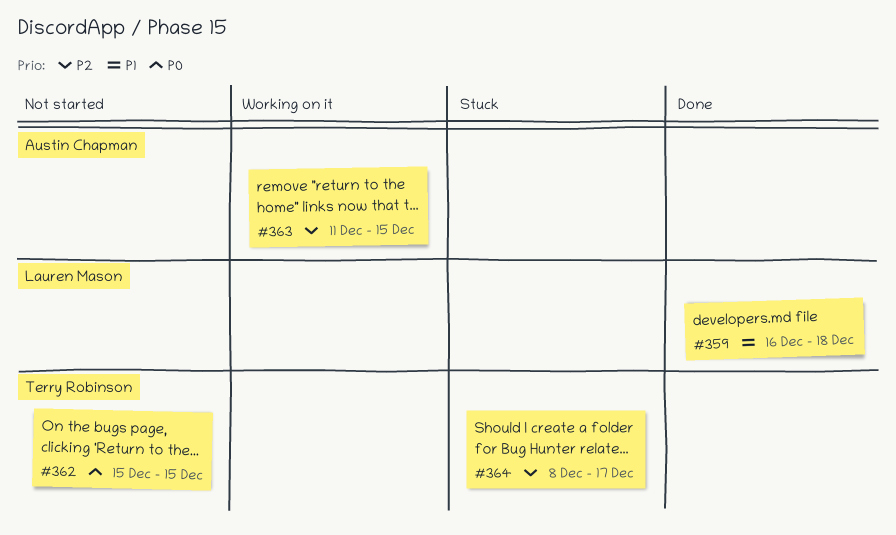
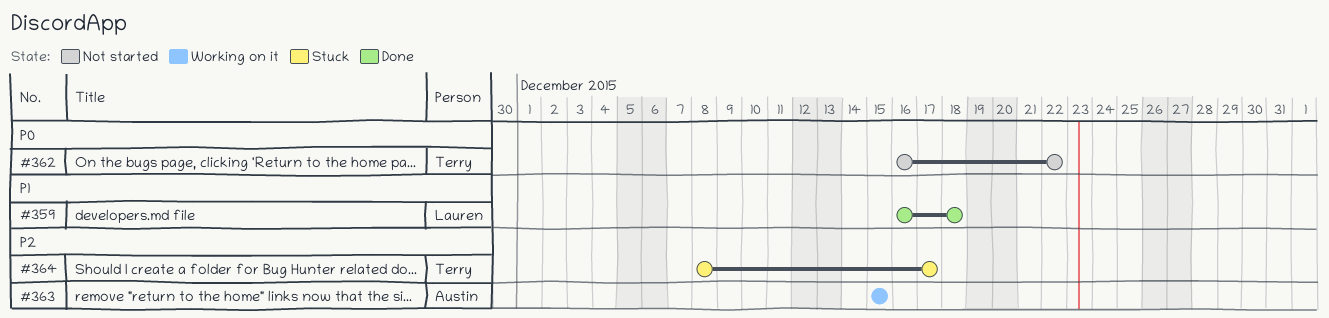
#362, start: Dec 15 -> Dec 16
#362, due: Dec 15 -> Dec 22
#363, start: Dec 11 -> Dec 15

